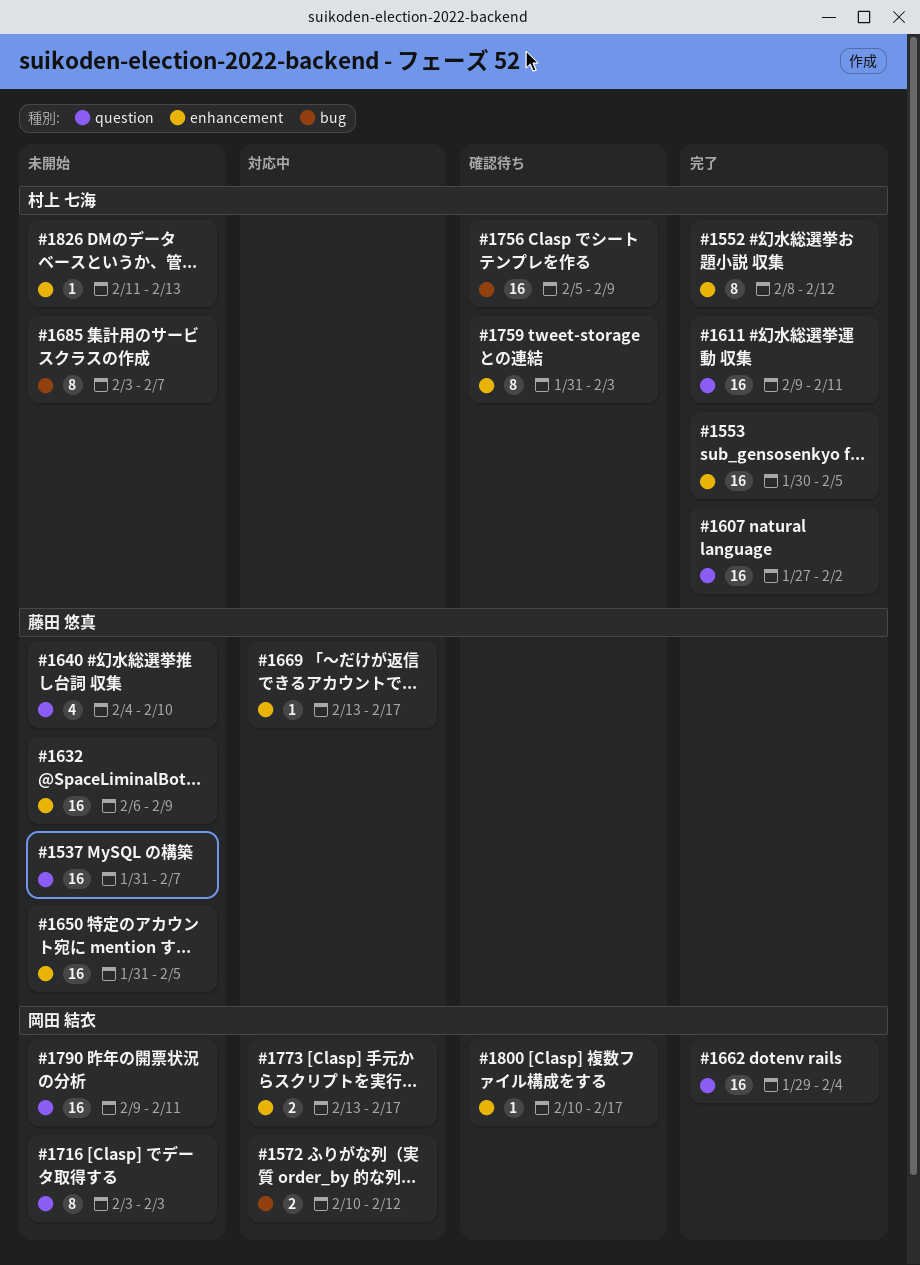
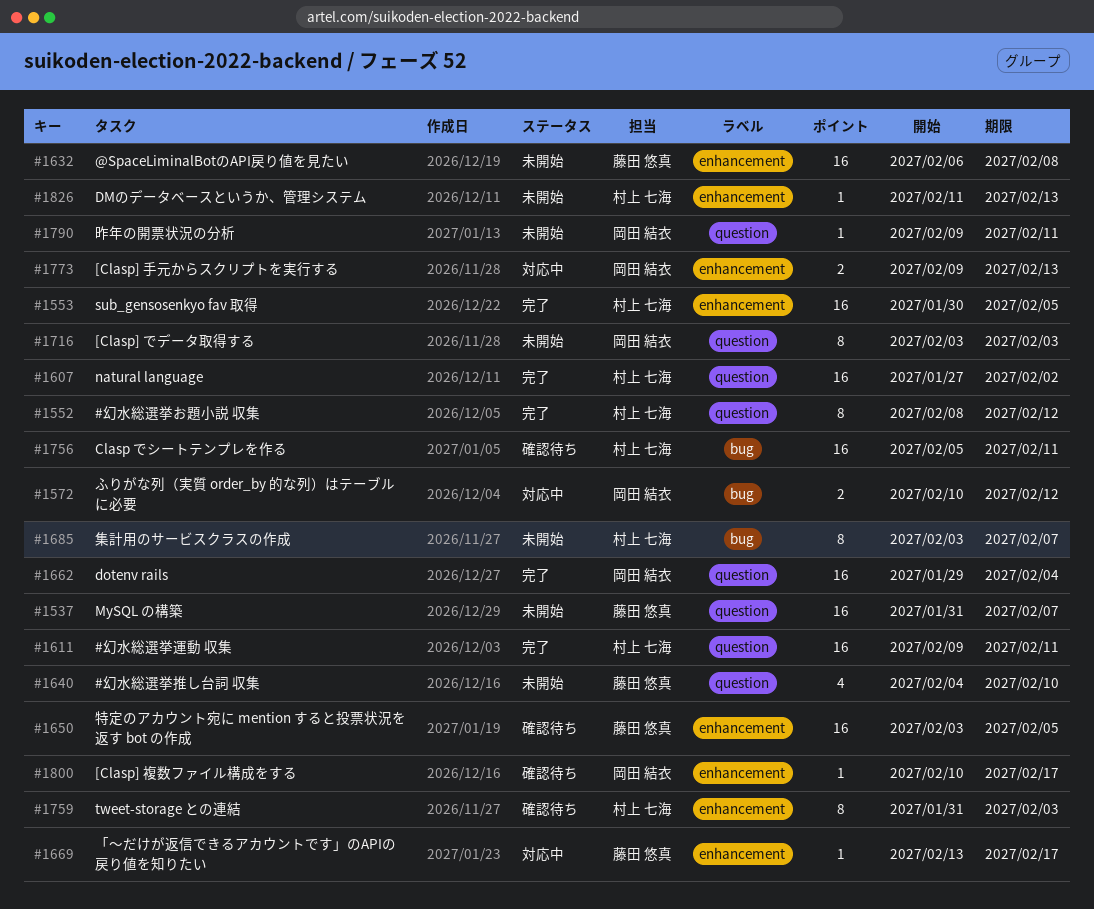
#1552, label: enhancement -> question
#1632, due: Feb 9 -> Feb 8
#1650, status: 未開始 -> 確認待ち
#1650, start: Jan 31 -> Feb 3
#1756, due: Feb 9 -> Feb 11
#1773, start: Feb 13 -> Feb 9
#1773, due: Feb 17 -> Feb 13
#1790, estimate: 16 -> 1

